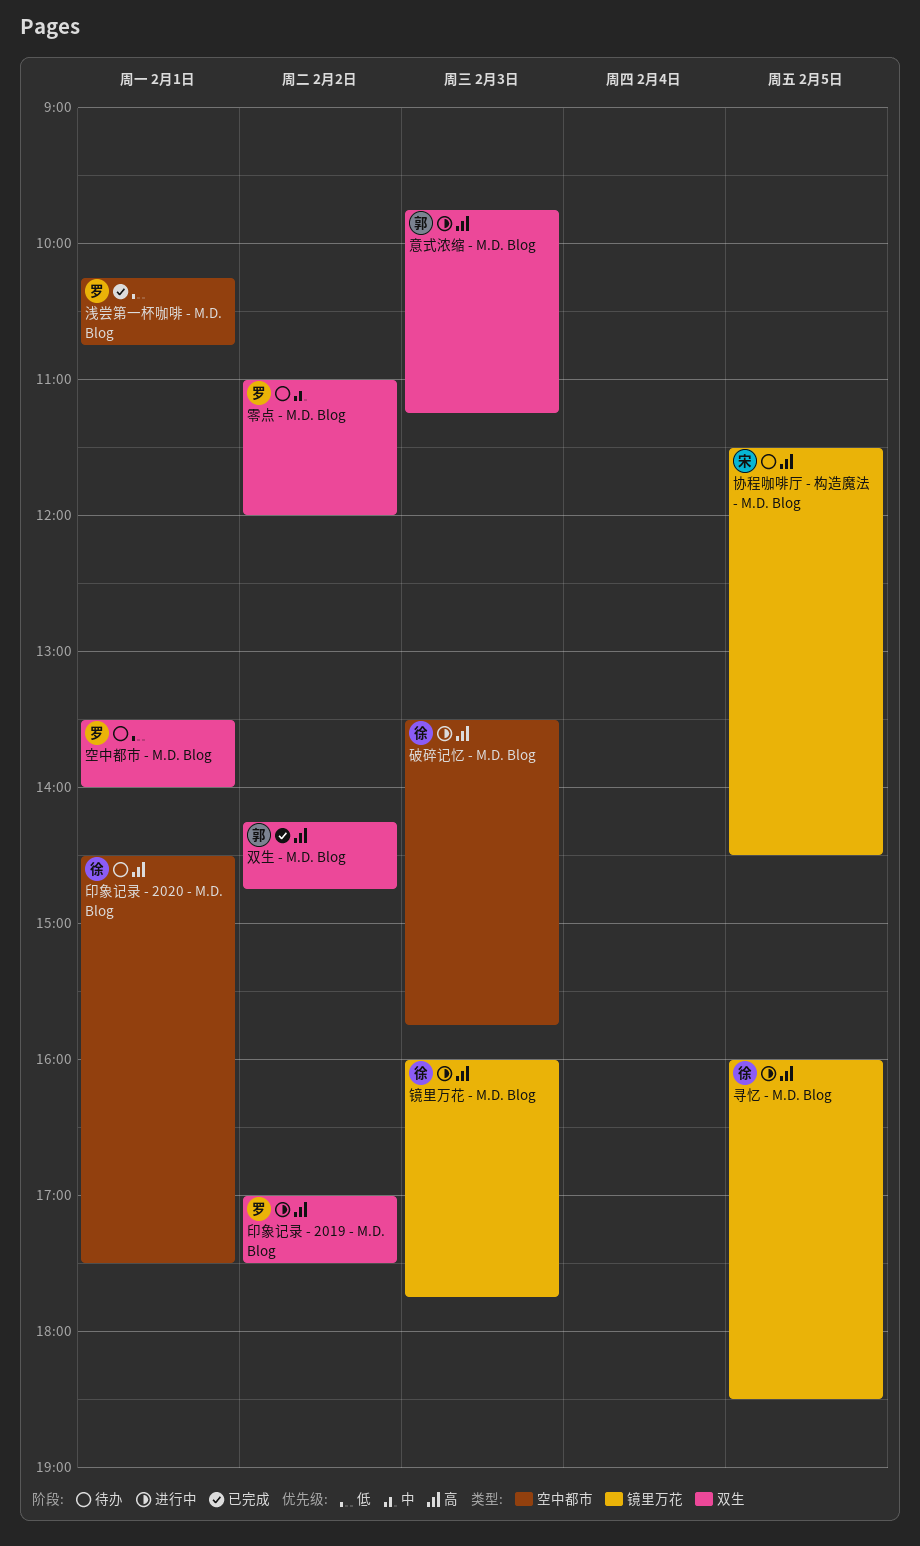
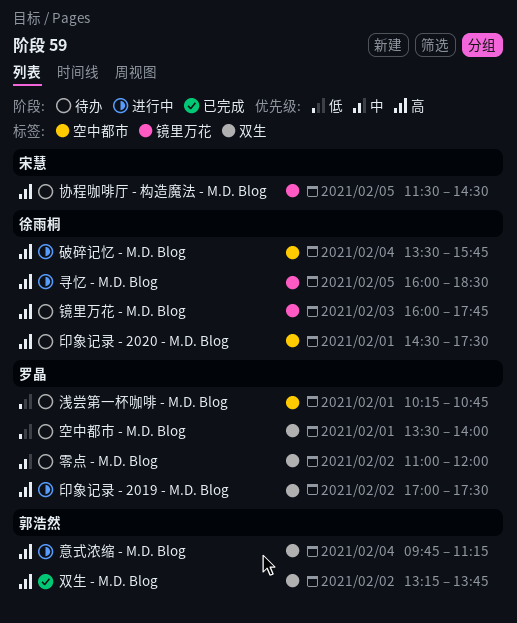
双生 - M.D. Blog, begins: 14:15 -> 13:15
双生 - M.D. Blog, ends: 14:45 -> 13:45
意式浓缩 - M.D. Blog, day: Feb 3 -> Feb 4
浅尝第一杯咖啡 - M.D. Blog, status: 已完成 -> 待办
破碎记忆 - M.D. Blog, day: Feb 3 -> Feb 4
镜里万花 - M.D. Blog, status: 进行中 -> 待办

